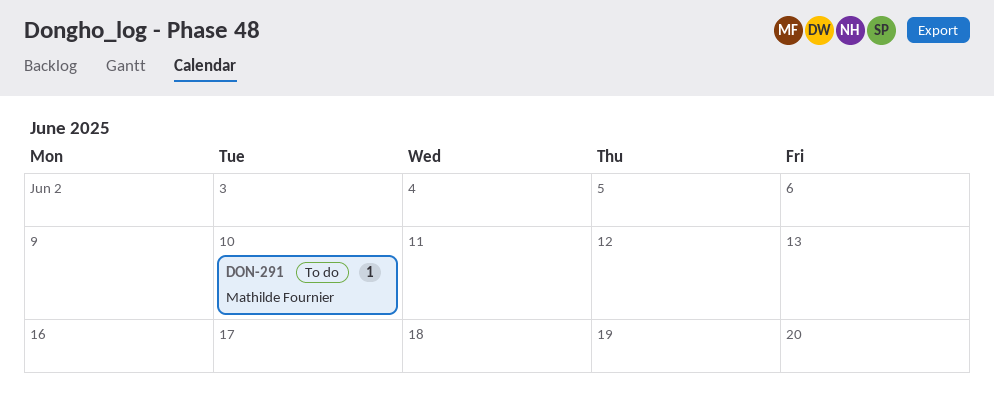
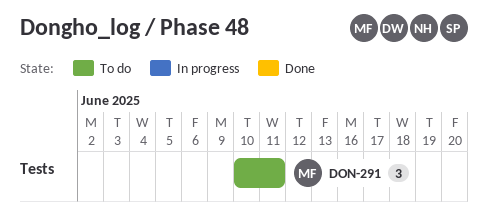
DON-291, estimate: 1 -> 3
DON-291, due: Jun 10 -> Jun 11

